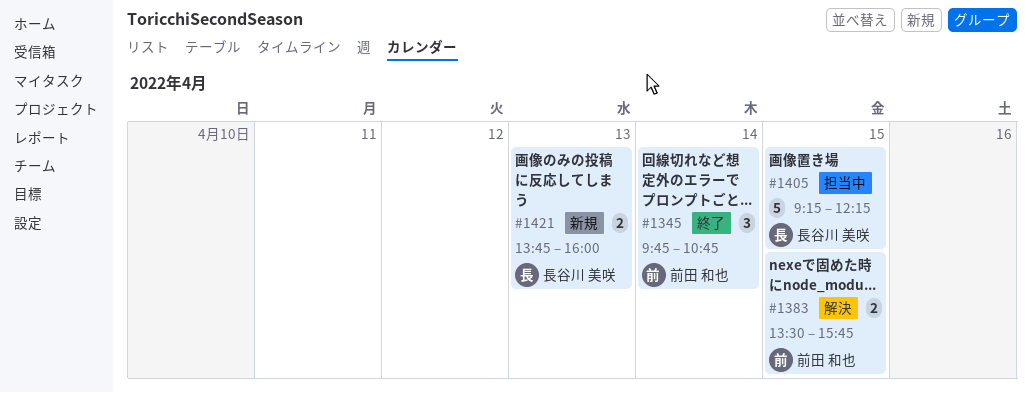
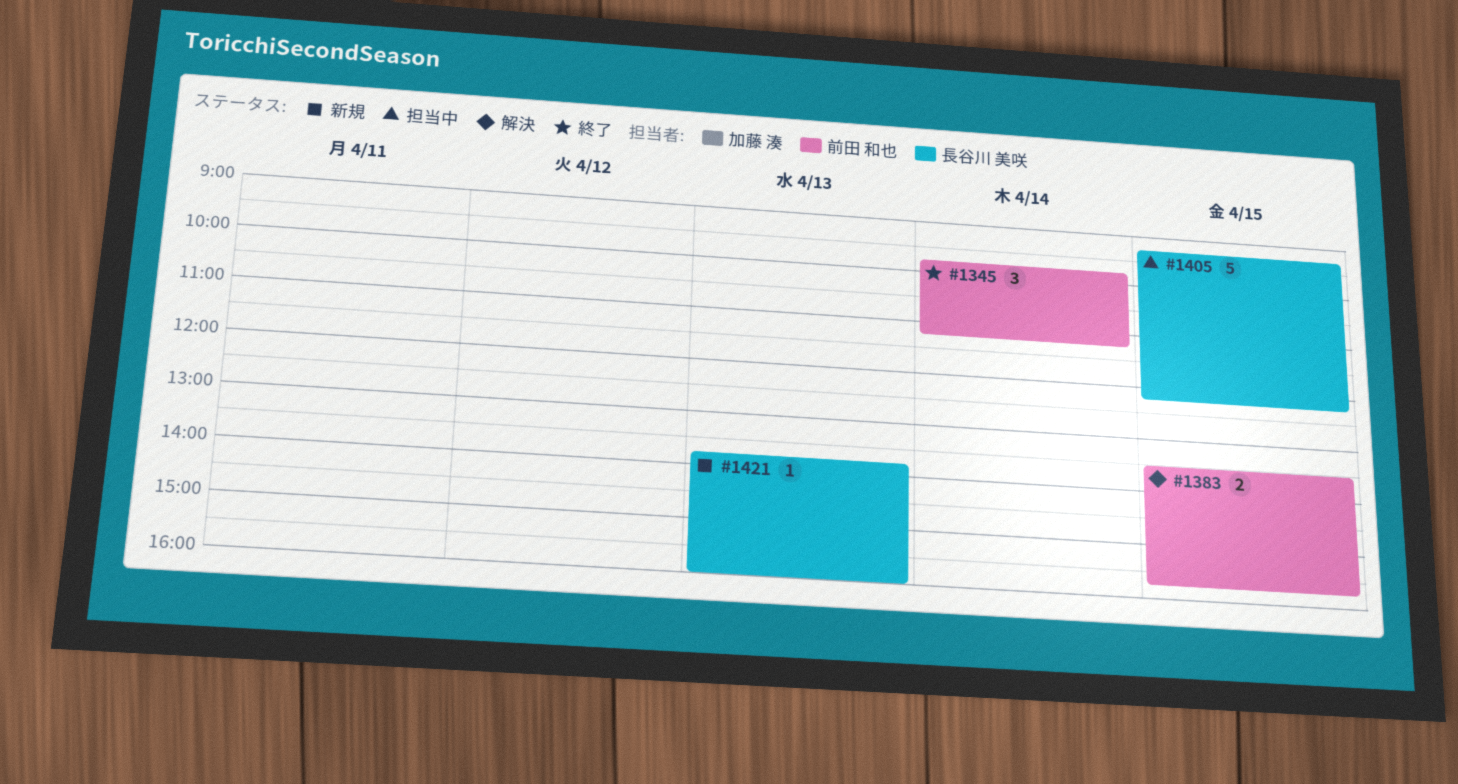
#1345, ends: 10:45 -> 11:15
#1421, estimate: 2 -> 1

